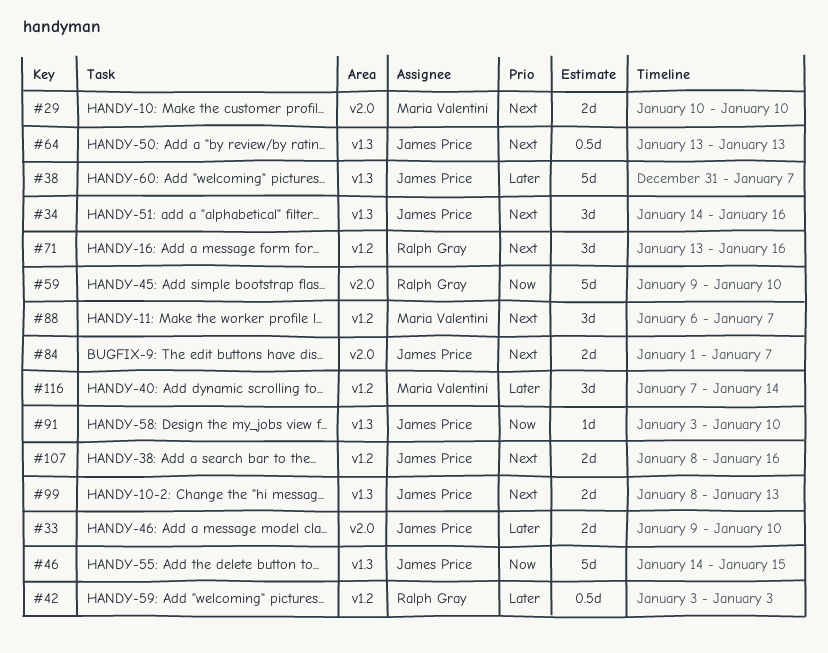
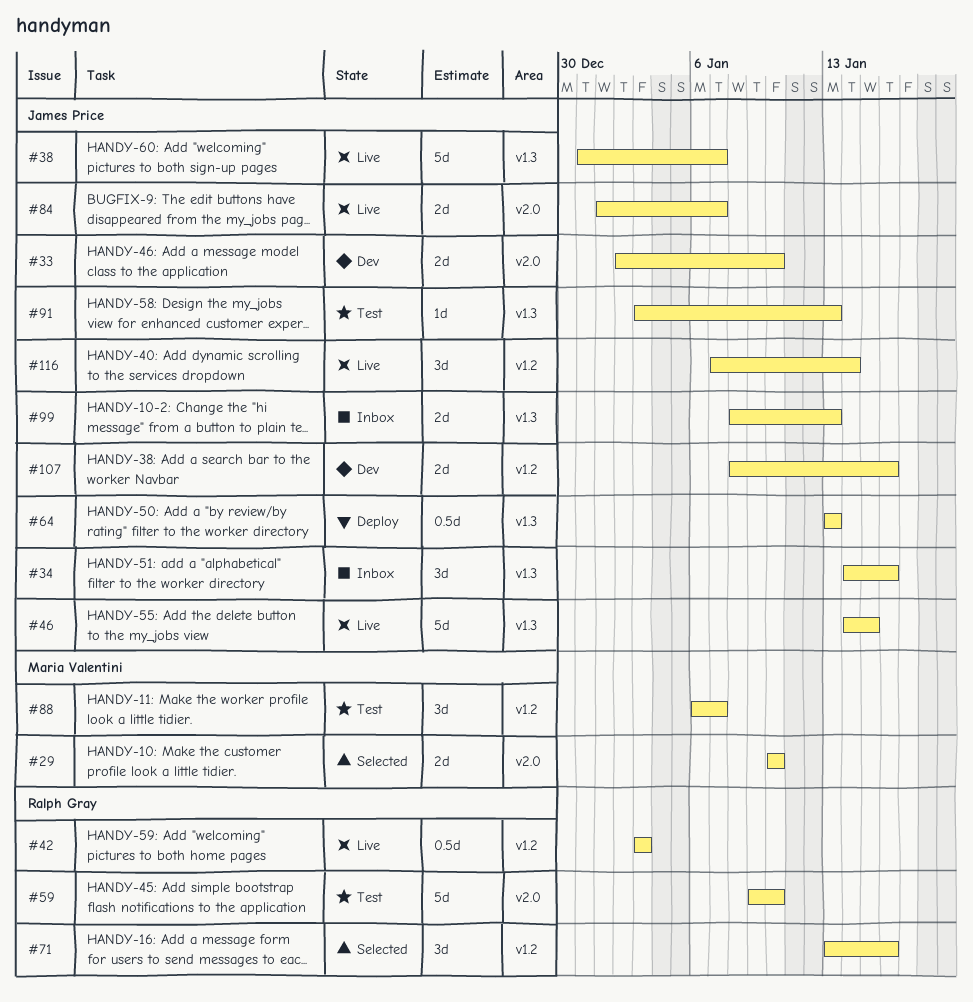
#33, start: Jan 9 -> Jan 2
#91, due: Jan 10 -> Jan 13
#116, owner: Maria Valentini -> James Price

